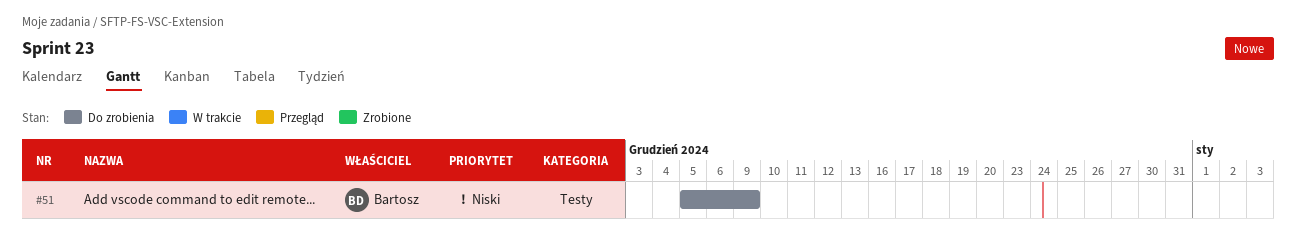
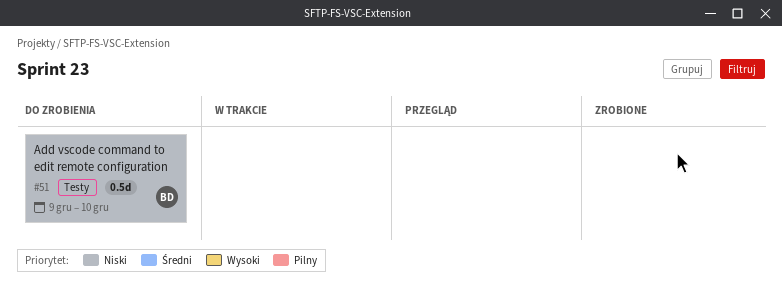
#51, start: Dec 5 -> Dec 9
#51, due: Dec 9 -> Dec 10

